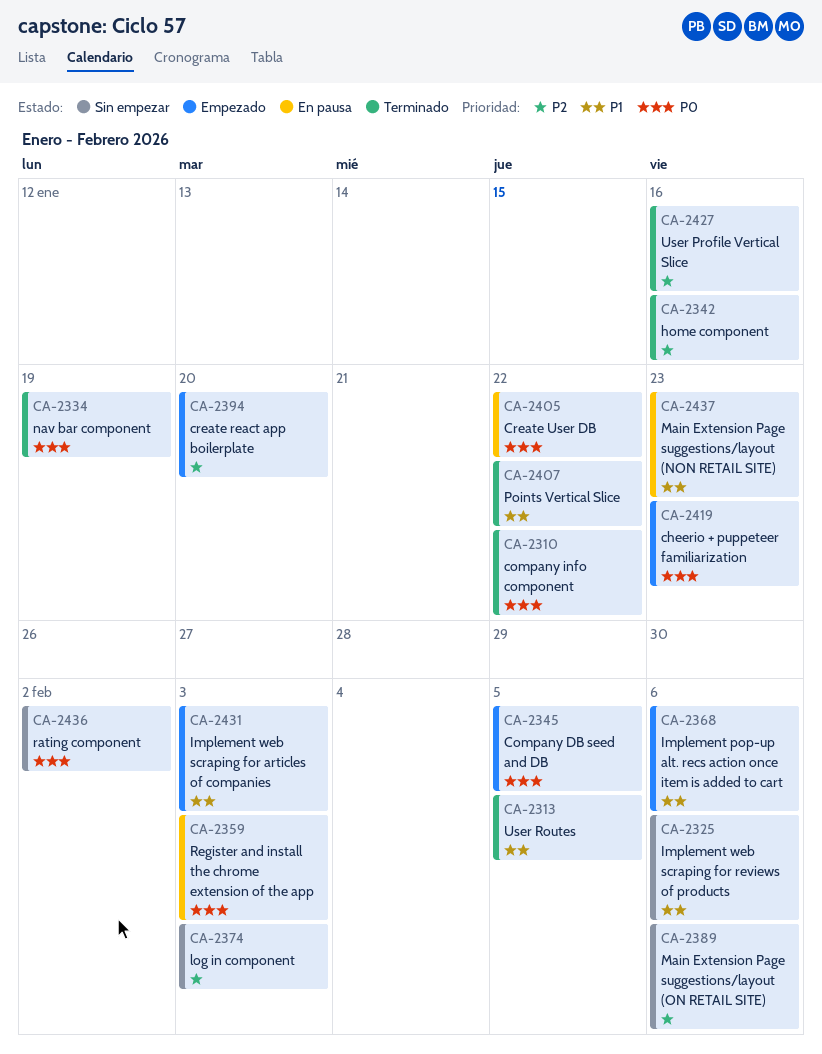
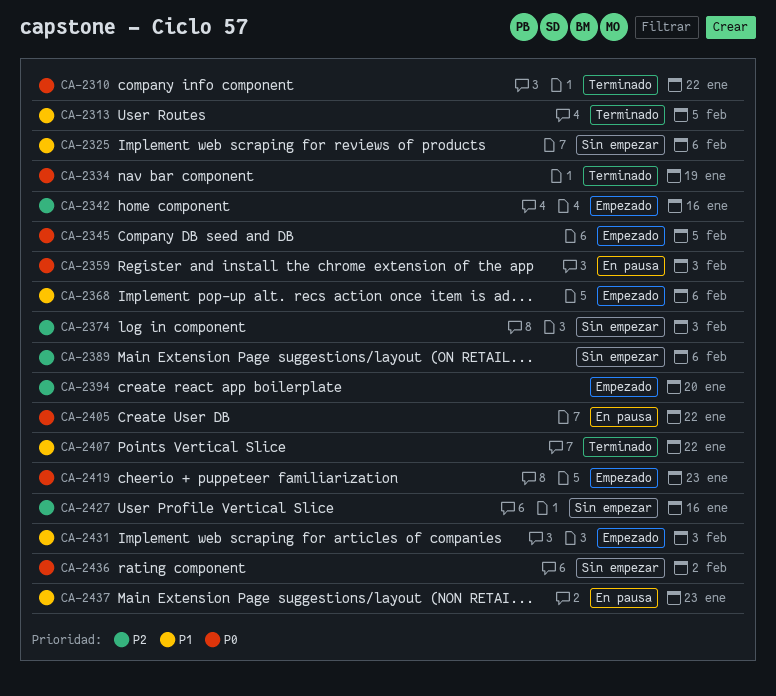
CA-2342, status: Terminado -> Empezado
CA-2427, status: Terminado -> Sin empezar

